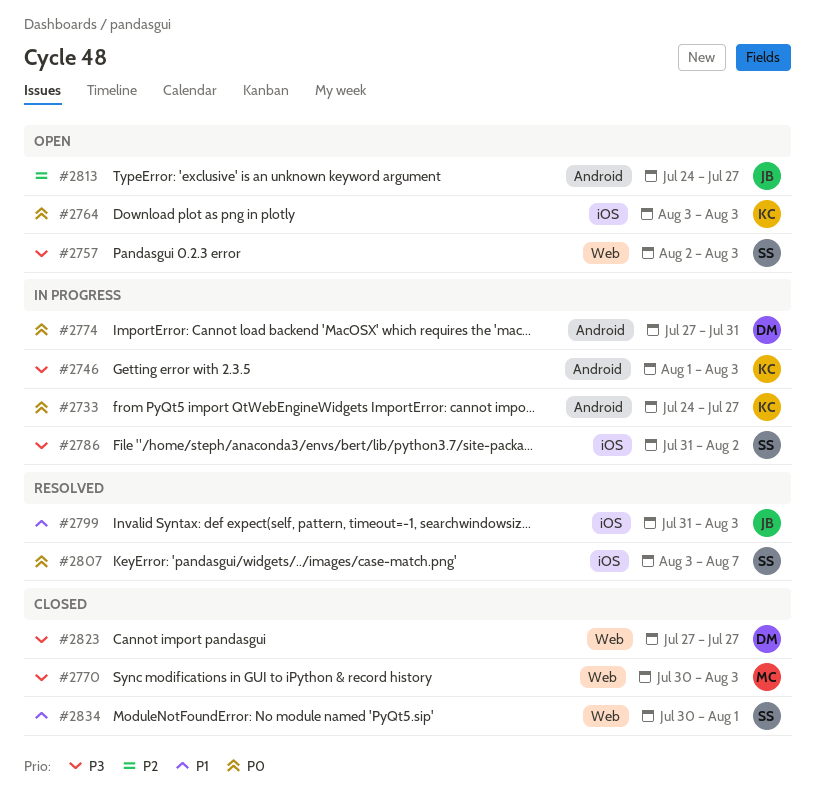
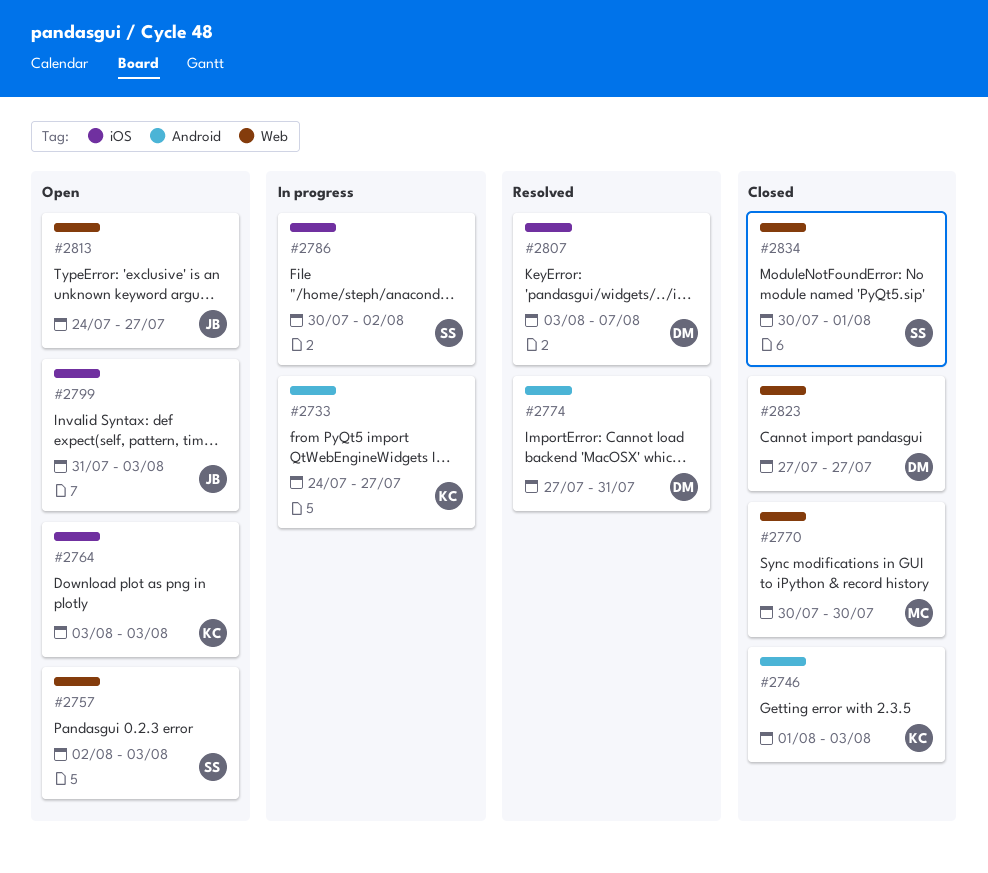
#2746, status: In progress -> Closed
#2770, due: Aug 3 -> Jul 30
#2774, status: In progress -> Resolved
#2786, start: Jul 31 -> Jul 30
#2799, status: Resolved -> Open
#2807, owner: SS -> DM
#2813, label: Android -> Web

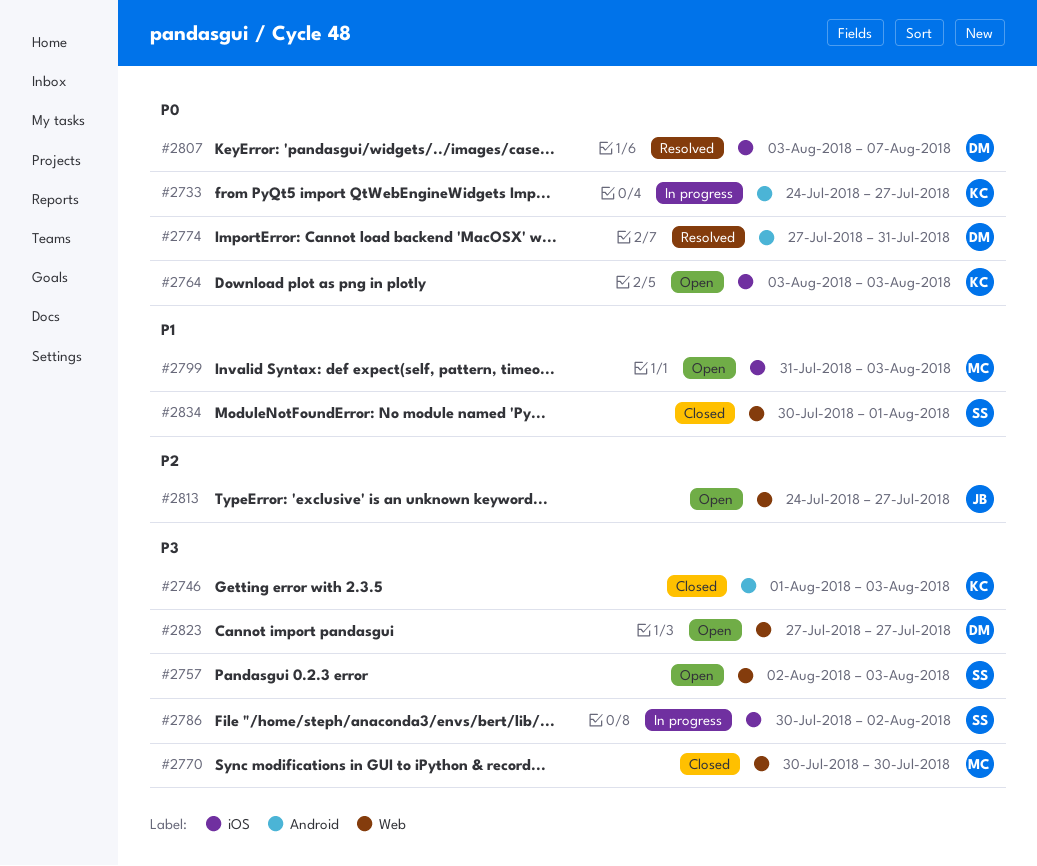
#2799, owner: JB -> MC
#2823, status: Closed -> Open

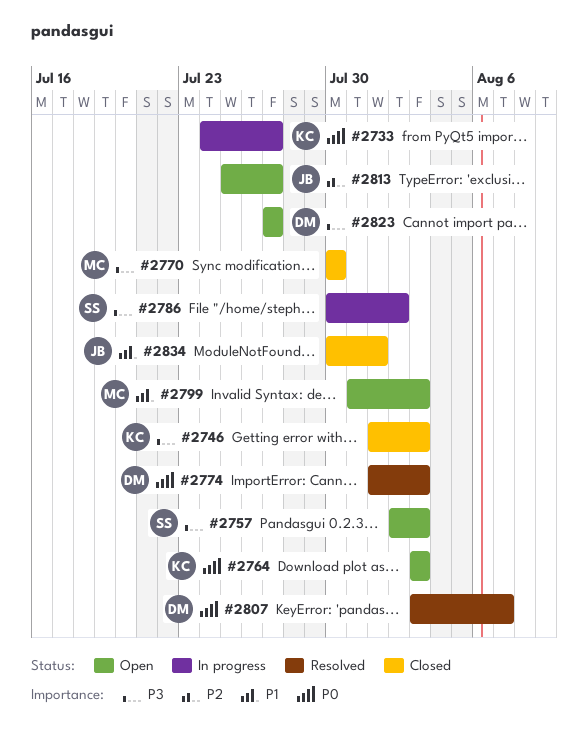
#2774, start: Jul 27 -> Aug 1
#2774, due: Jul 31 -> Aug 3
#2813, start: Jul 24 -> Jul 25
#2834, owner: SS -> JB

